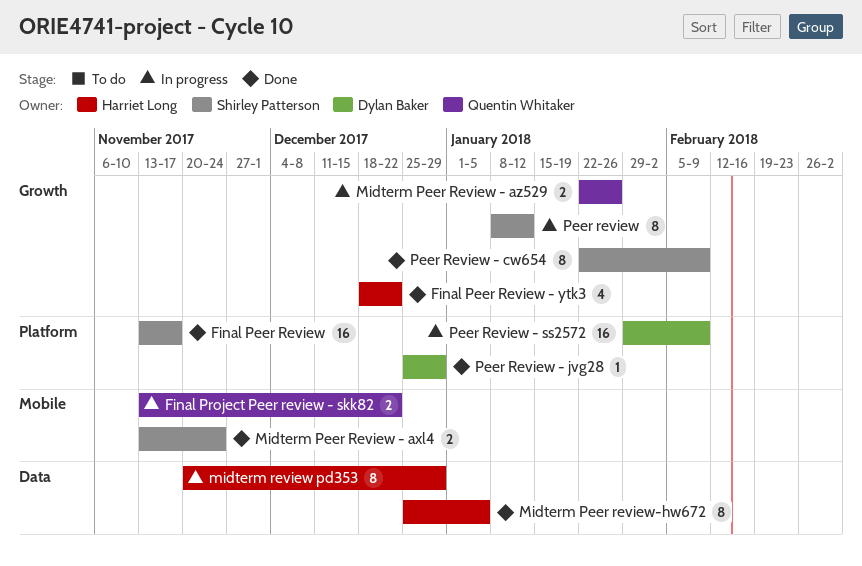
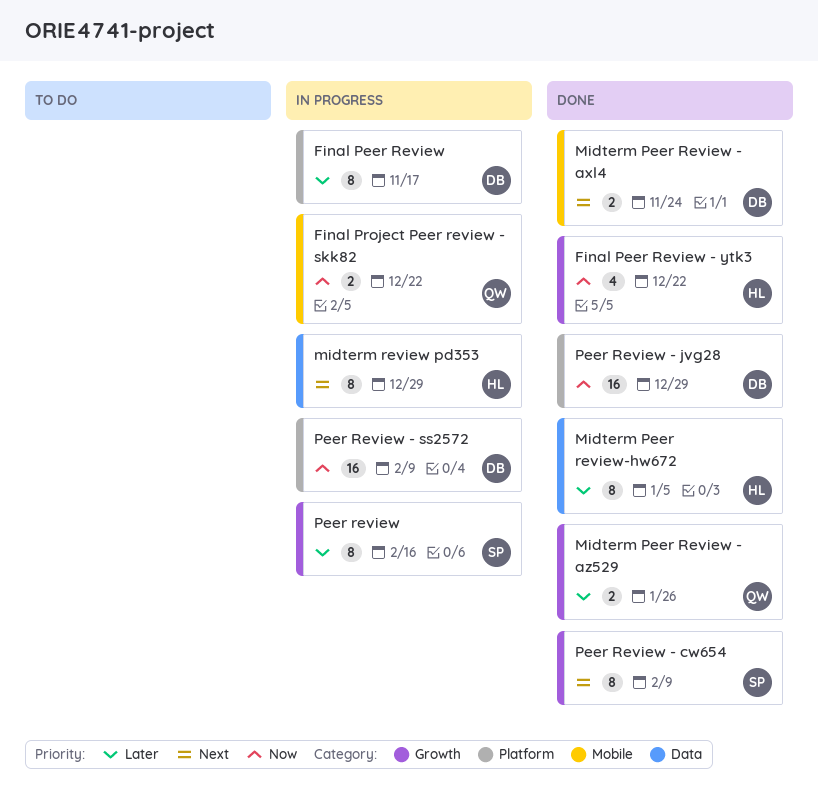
Final Peer Review, status: Done -> In progress
Final Peer Review, owner: Shirley Patterson -> Dylan Baker
Final Peer Review, estimate: 16 -> 8
Midterm Peer Review - axl4, owner: Shirley Patterson -> Dylan Baker
Midterm Peer Review - az529, status: In progress -> Done
Peer review, due: Jan 12 -> Feb 16
Peer Review - jvg28, estimate: 1 -> 16

